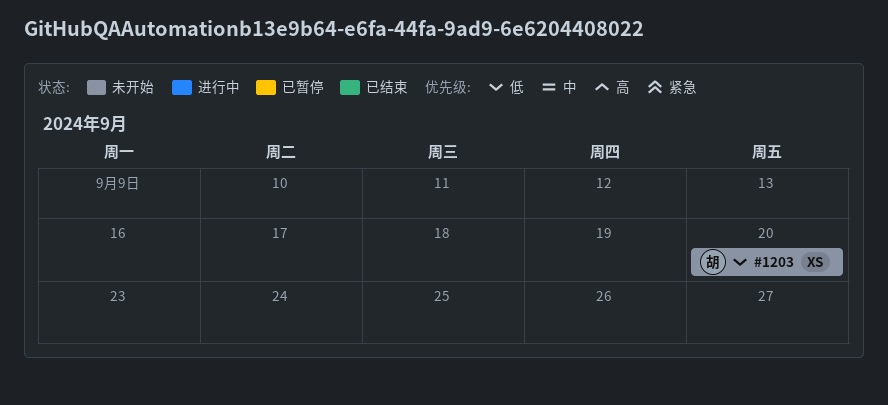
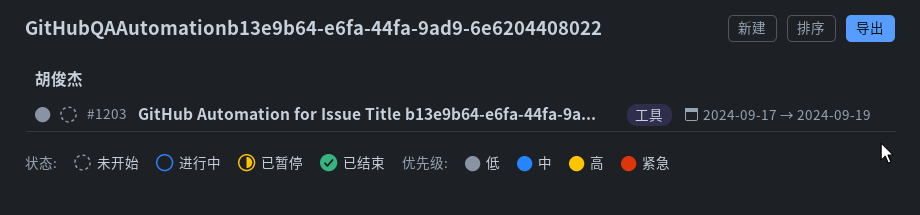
#1203, start: Sep 20 -> Sep 17
#1203, due: Sep 20 -> Sep 19

